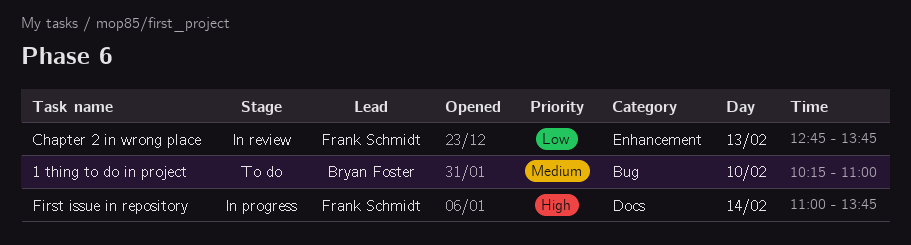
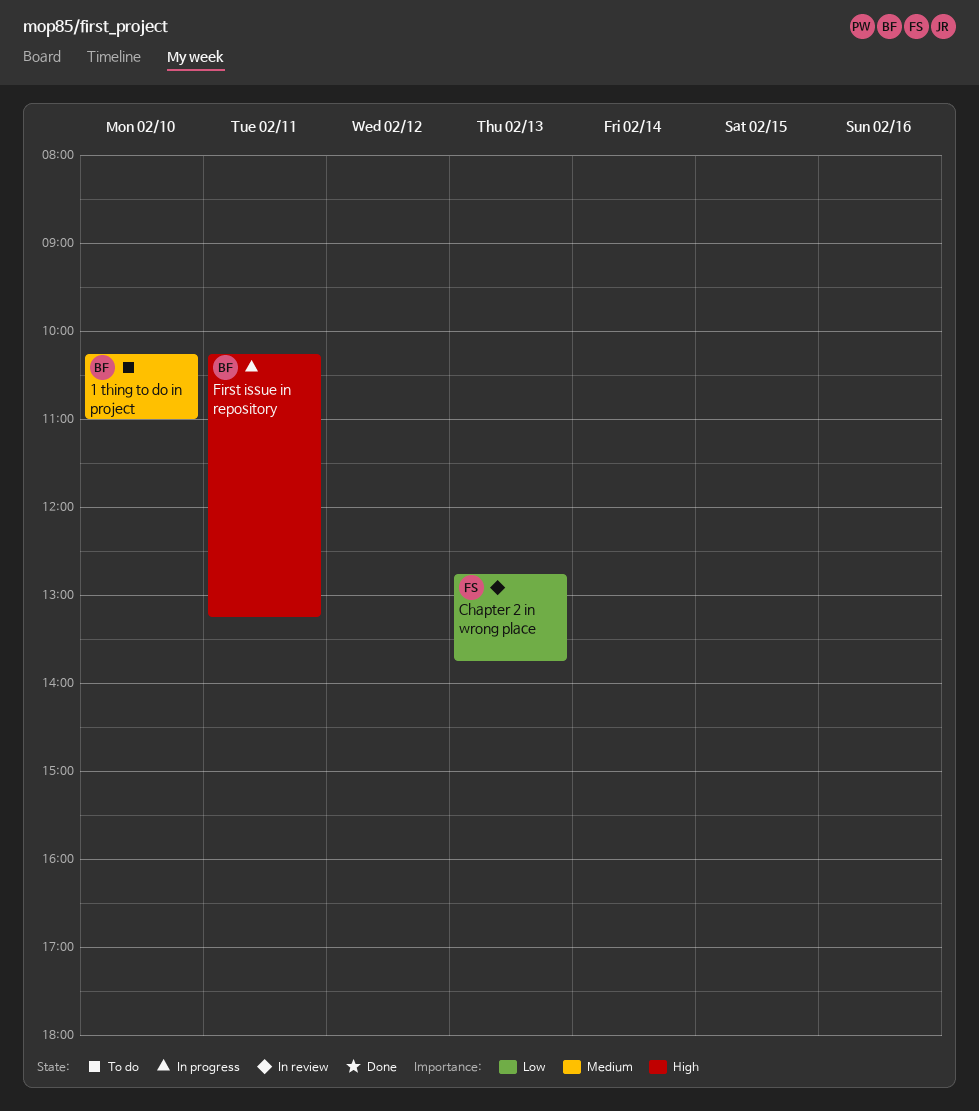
First issue in repository, owner: Frank Schmidt -> Bryan Foster
First issue in repository, day: Feb 14 -> Feb 11
First issue in repository, begins: 11:00 -> 10:15
First issue in repository, ends: 13:45 -> 13:15

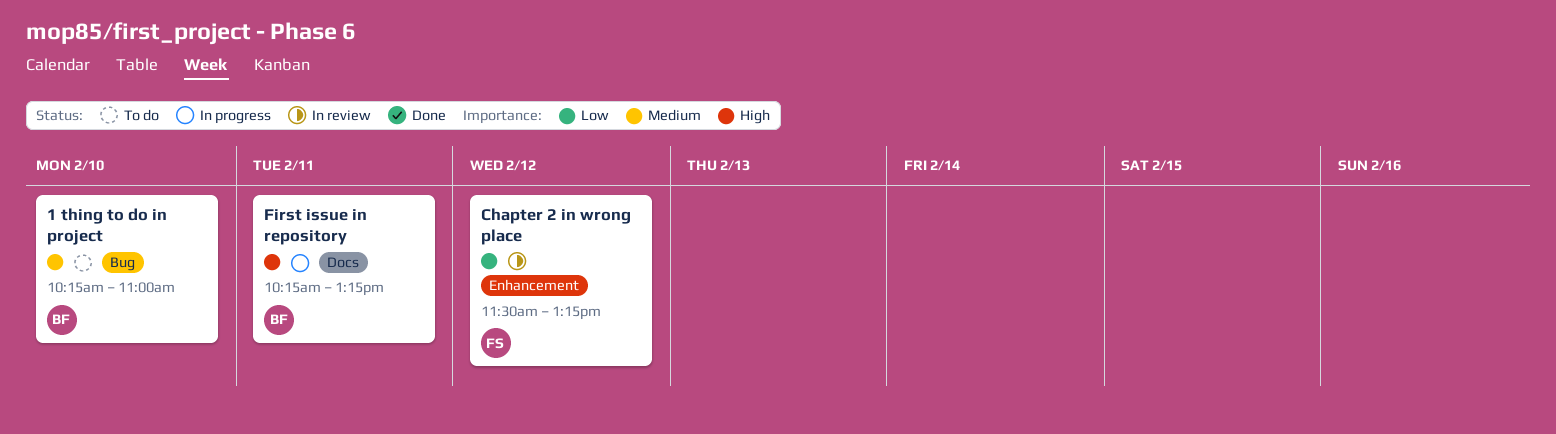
Chapter 2 in wrong place, day: Feb 13 -> Feb 12
Chapter 2 in wrong place, begins: 12:45 -> 11:30
Chapter 2 in wrong place, ends: 13:45 -> 13:15

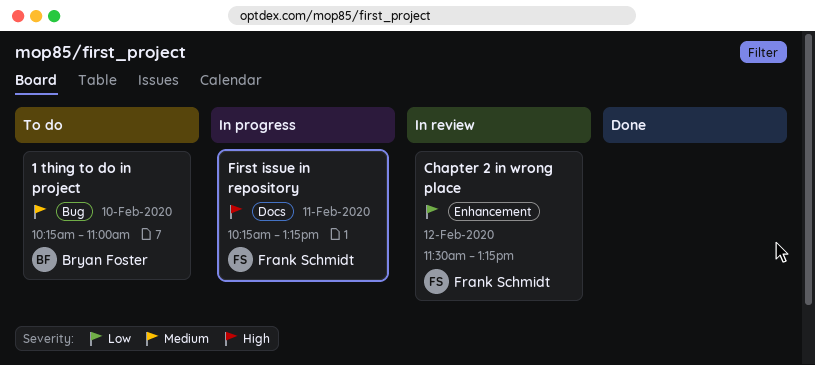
First issue in repository, owner: Bryan Foster -> Frank Schmidt

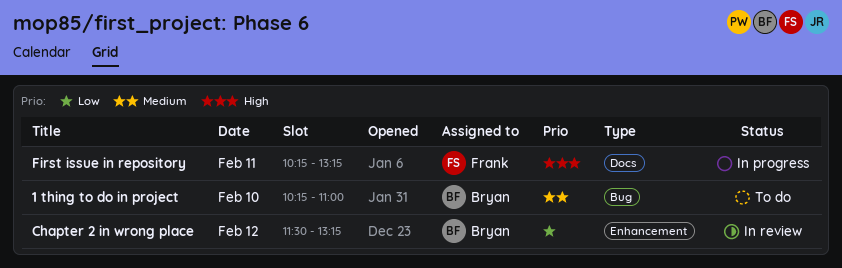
Chapter 2 in wrong place, owner: Frank Schmidt -> Bryan Foster

